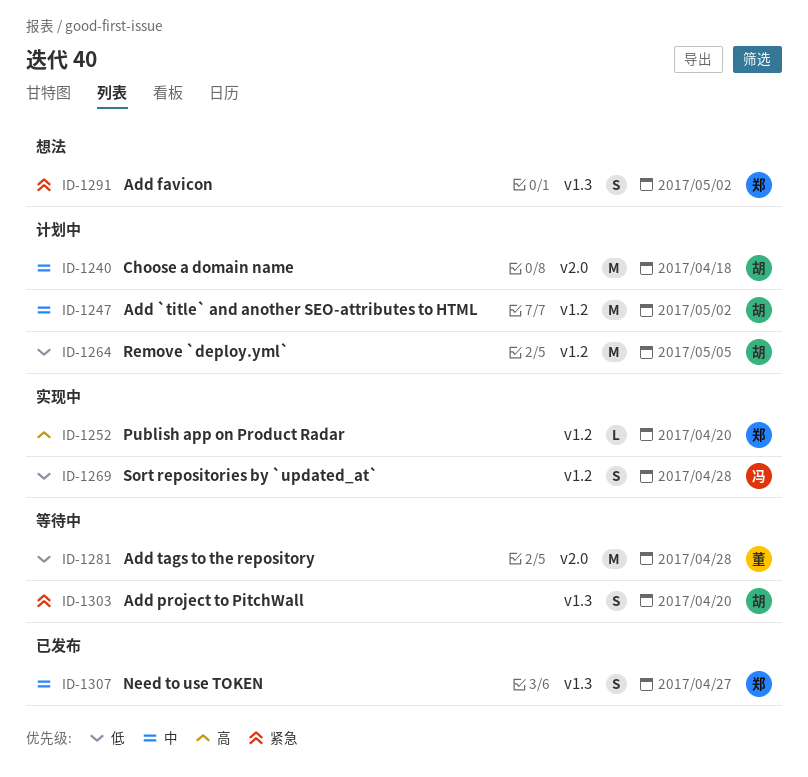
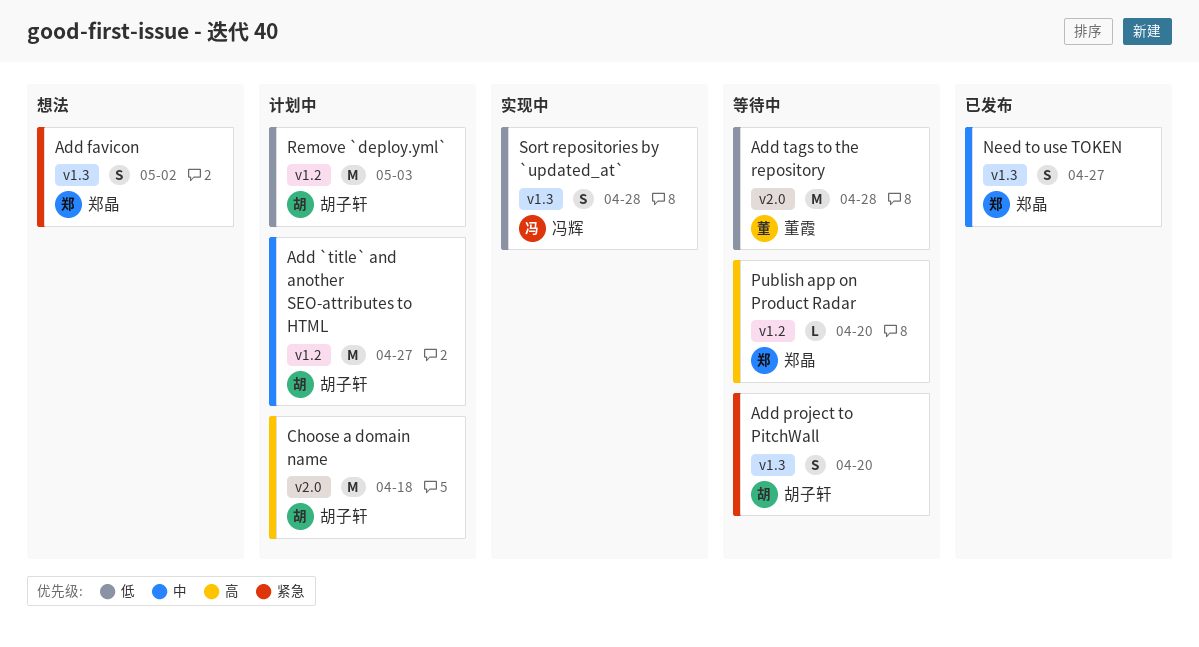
Add `title` and another SEO-attributes to HTML, due: May 2 -> Apr 27
Choose a domain name, priority: 中 -> 高
Publish app on Product Radar, status: 实现中 -> 等待中
Remove `deploy.yml`, due: May 5 -> May 3
Sort repositories by `updated_at`, label: v1.2 -> v1.3

